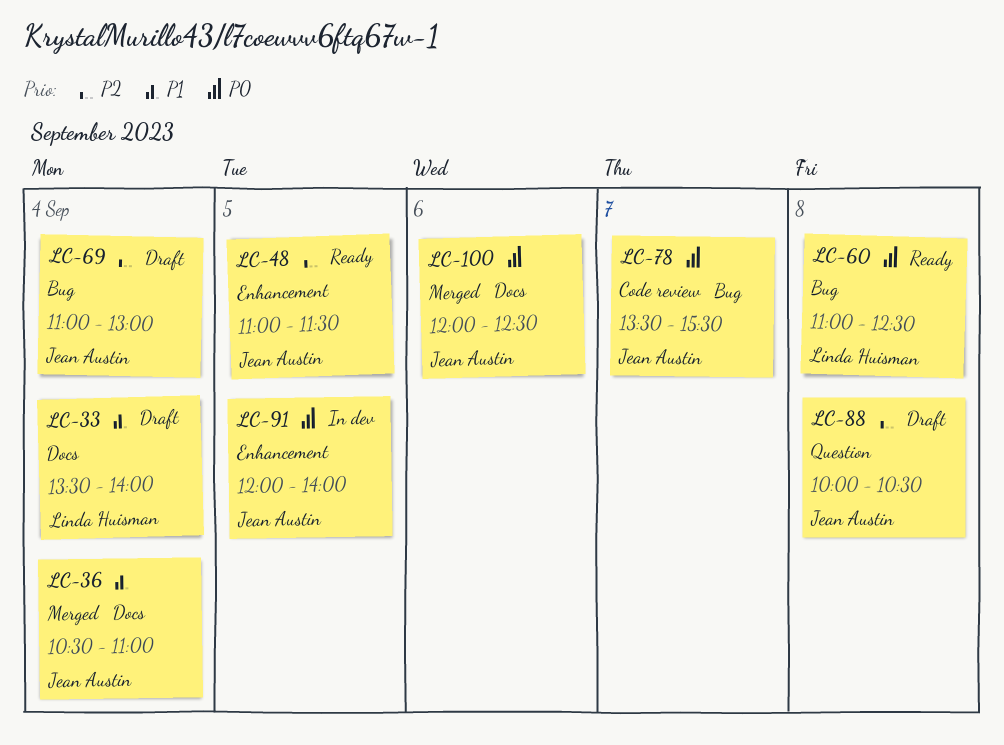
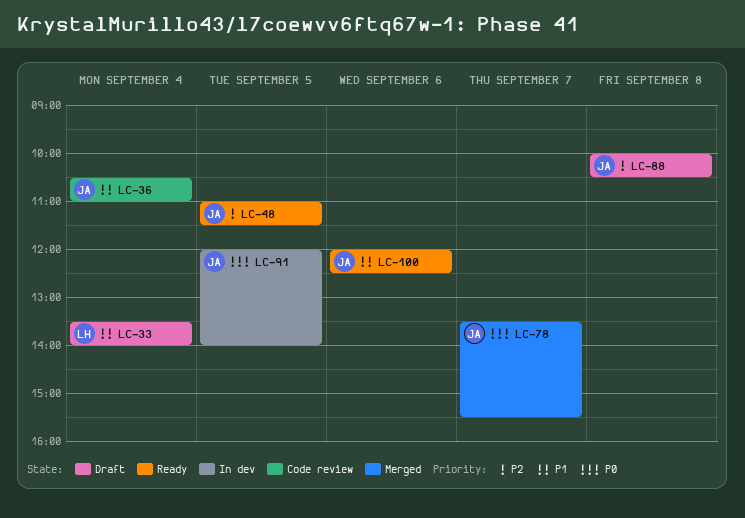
LC-36, status: Merged -> Code review
LC-60: present -> none
LC-69: present -> none
LC-78, status: Code review -> Merged
LC-100, status: Merged -> Ready
LC-100, priority: P0 -> P1

